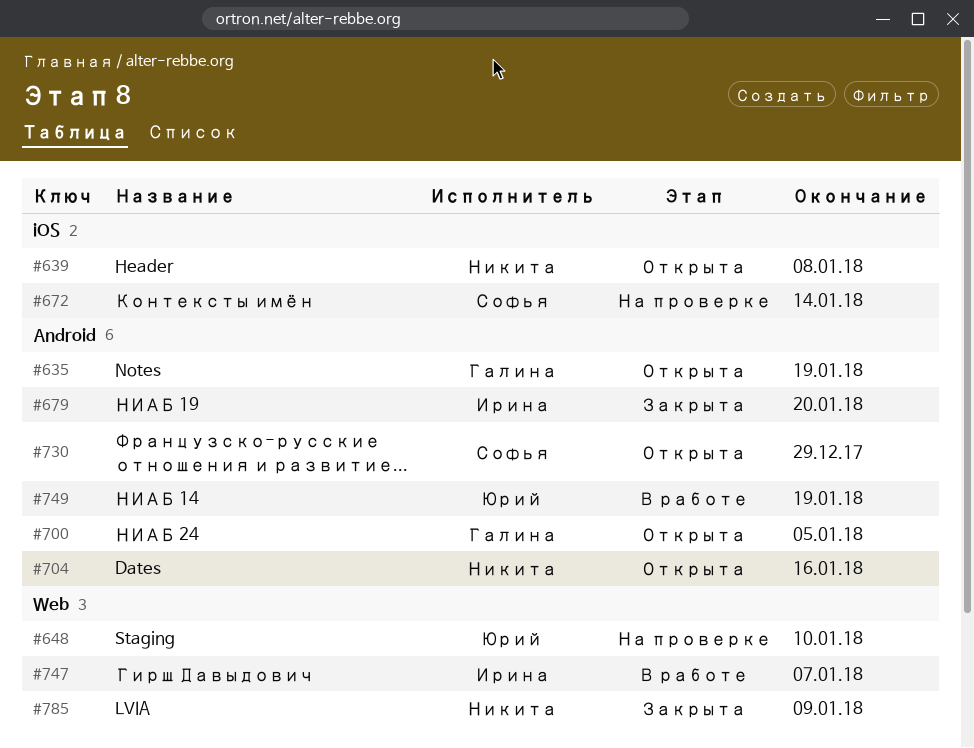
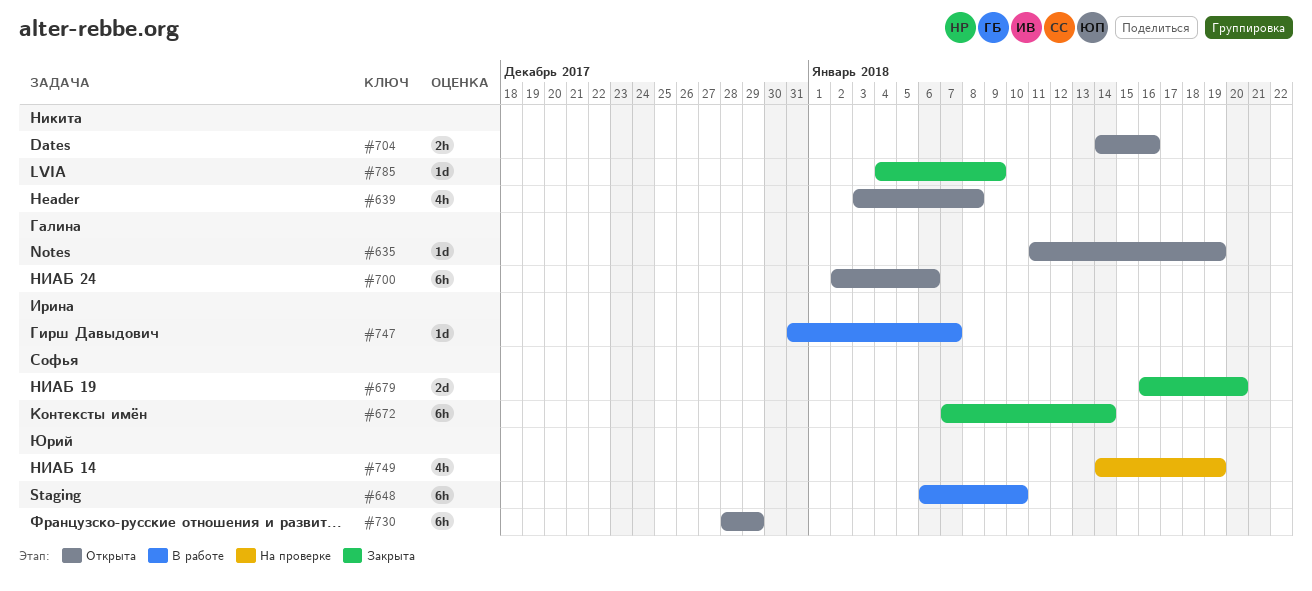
#648, status: На проверке -> В работе
#672, status: На проверке -> Закрыта
#679, owner: Ирина -> Софья
#700, due: Jan 5 -> Jan 6
#730, owner: Софья -> Юрий
#749, status: В работе -> На проверке

